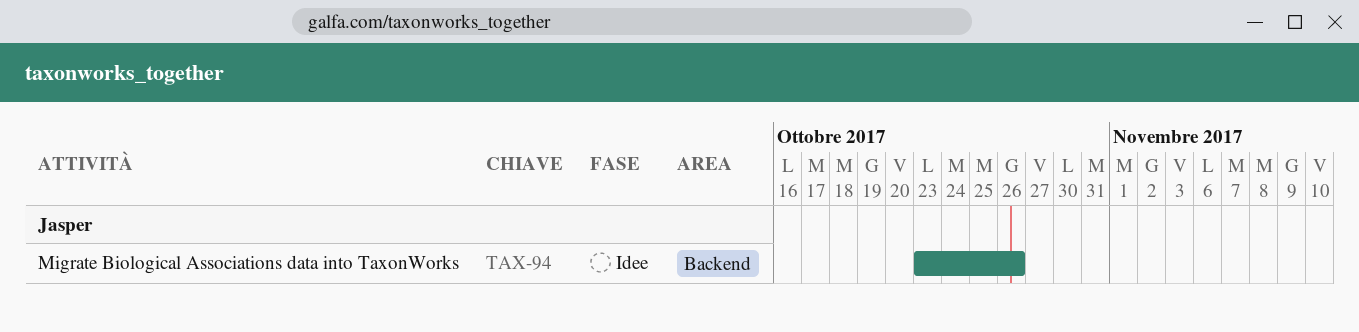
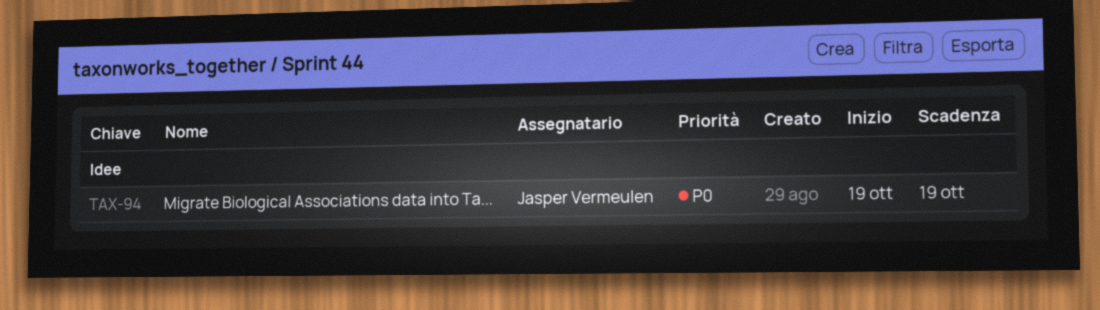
TAX-94, start: Oct 23 -> Oct 19
TAX-94, due: Oct 26 -> Oct 19

